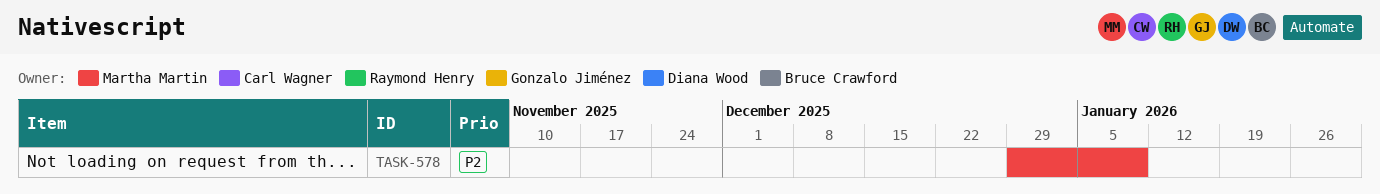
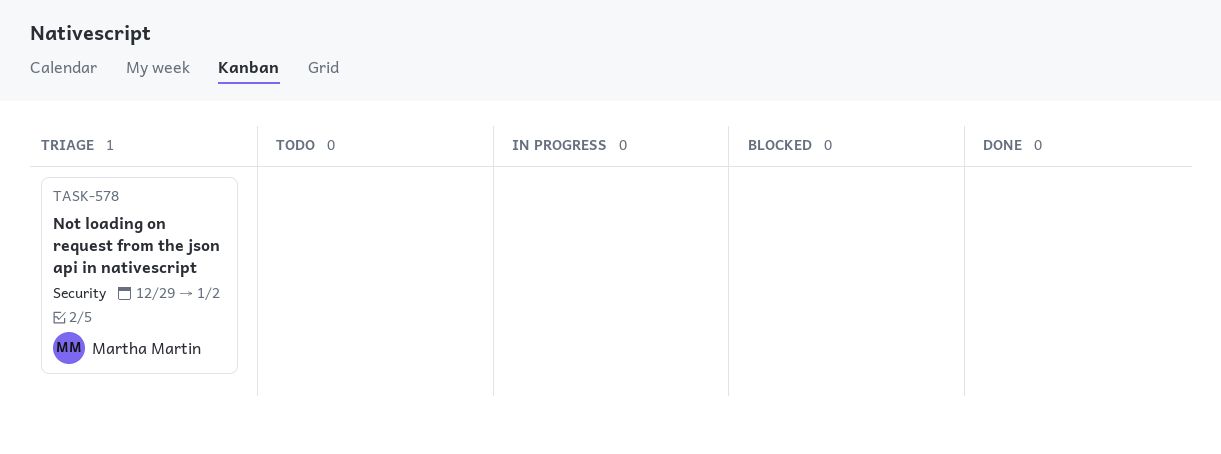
TASK-578, due: Jan 9 -> Jan 2

